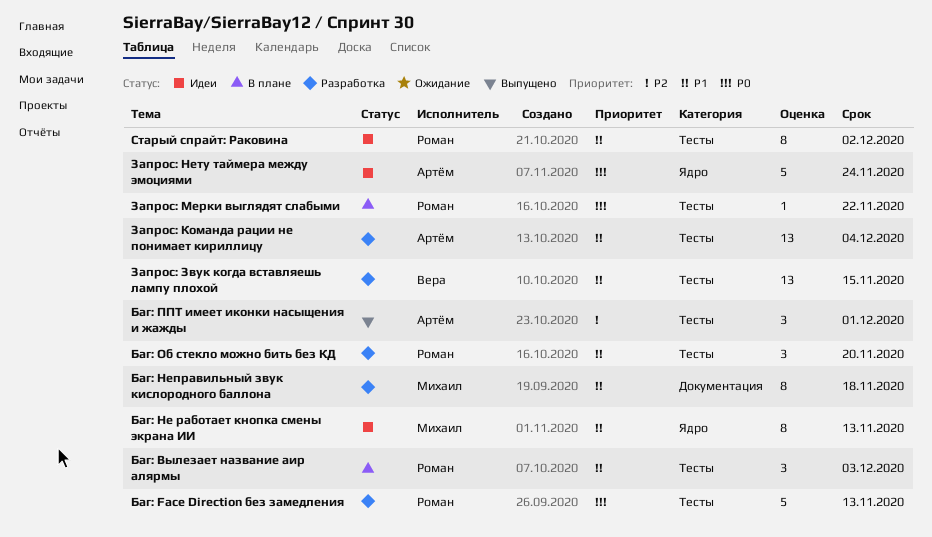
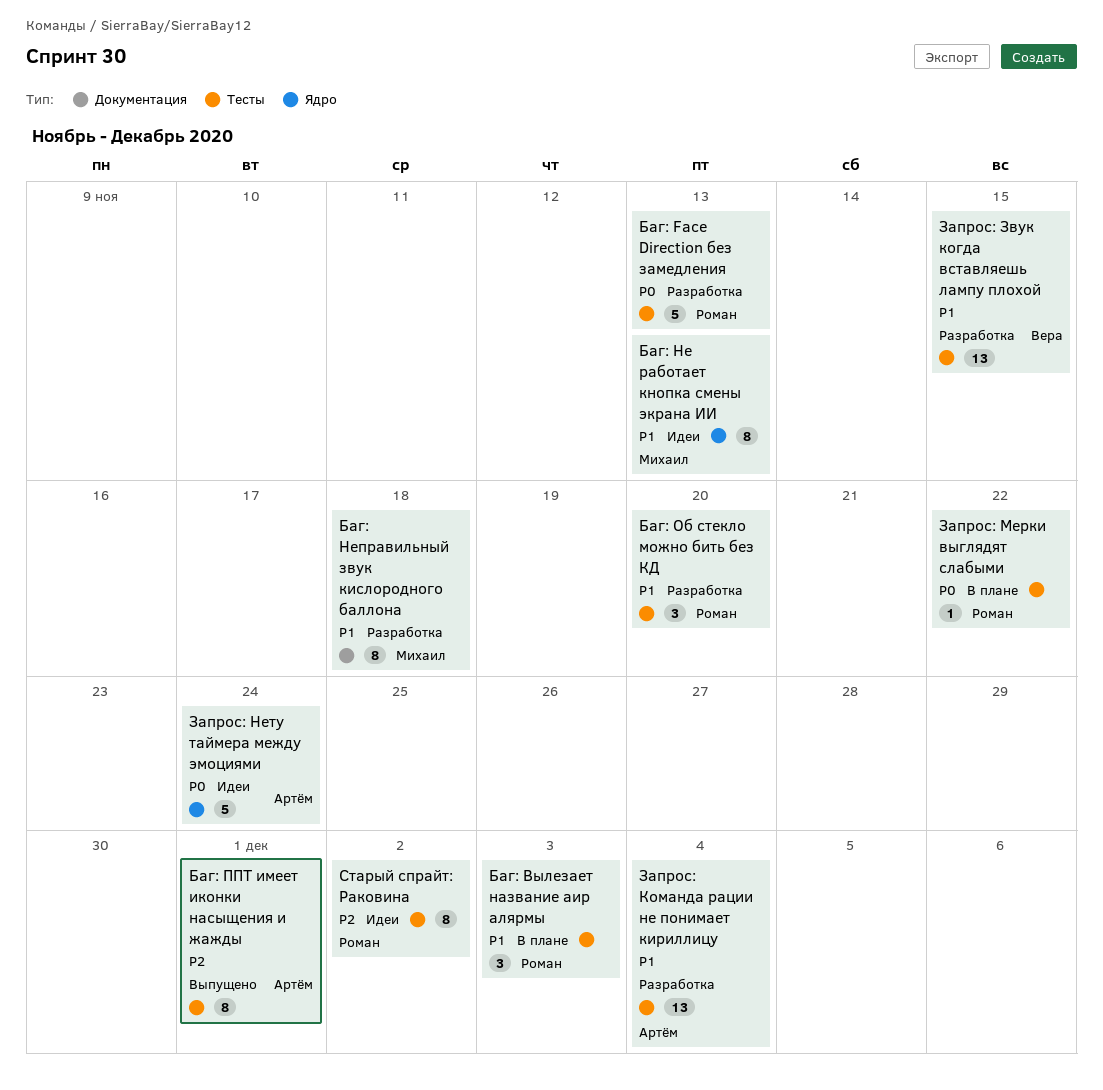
Баг: ППТ имеет иконки насыщения и жажды, estimate: 3 -> 8
Старый спрайт: Раковина, priority: P1 -> P2

